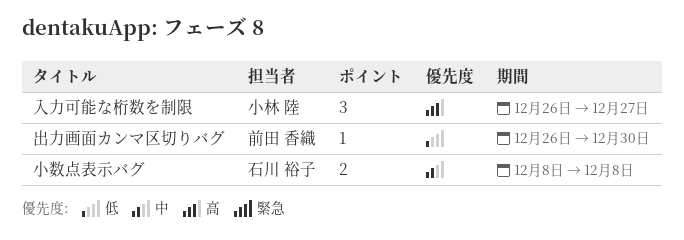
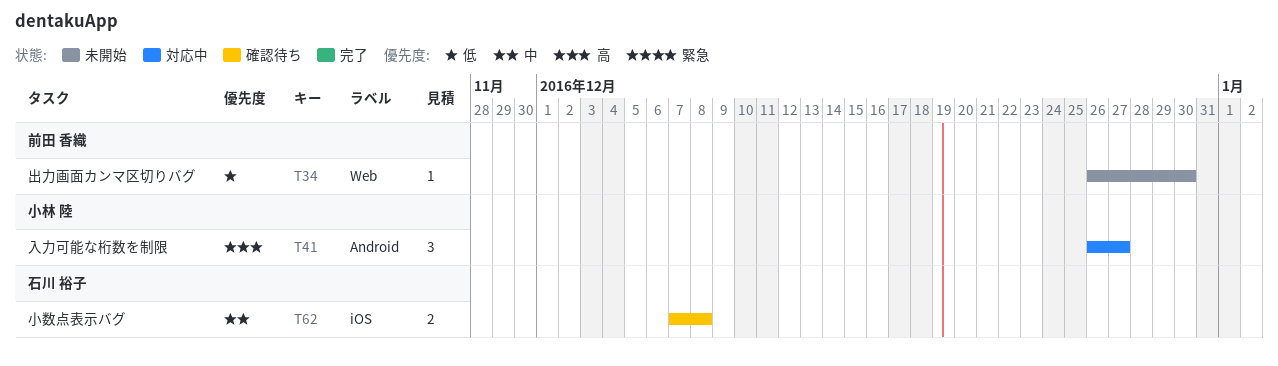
小数点表示バグ, start: Dec 8 -> Dec 7

